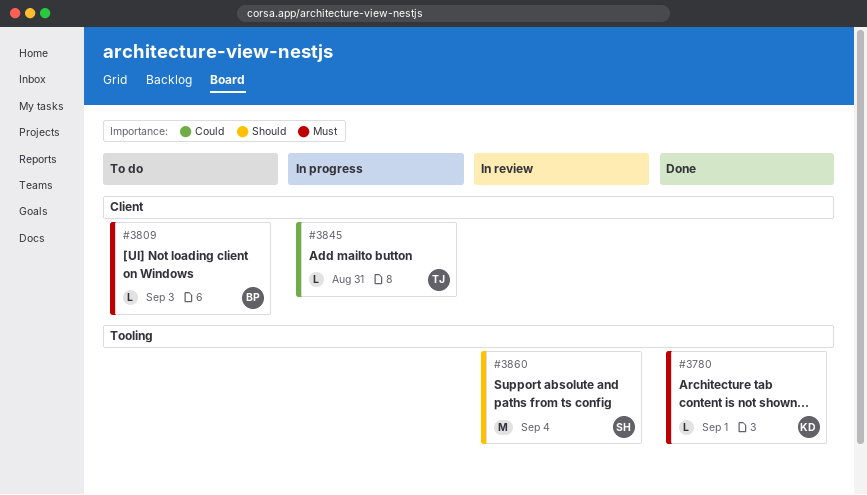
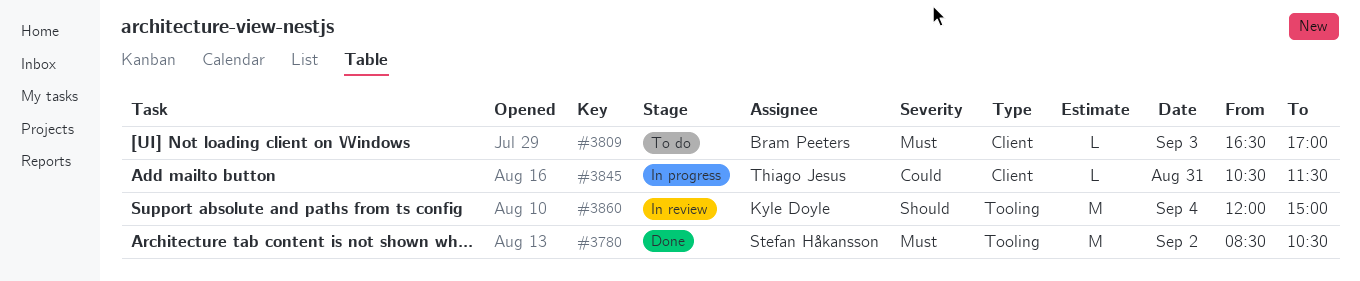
#3780, owner: Kyle Doyle -> Stefan Håkansson
#3780, estimate: L -> M
#3780, day: Sep 1 -> Sep 2
#3860, owner: Stefan Håkansson -> Kyle Doyle

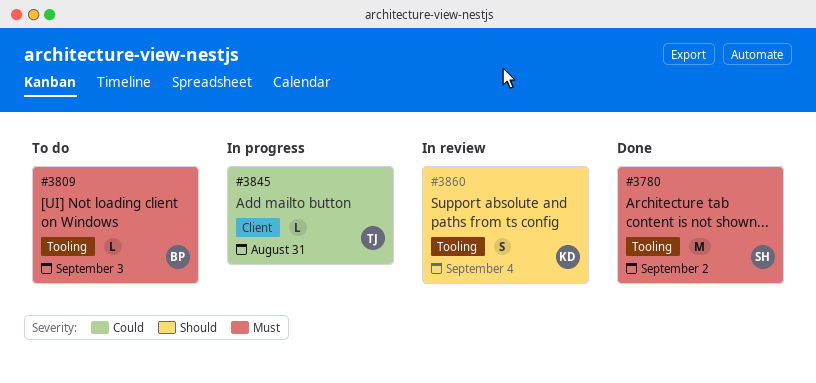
#3809, label: Client -> Tooling
#3860, estimate: M -> S

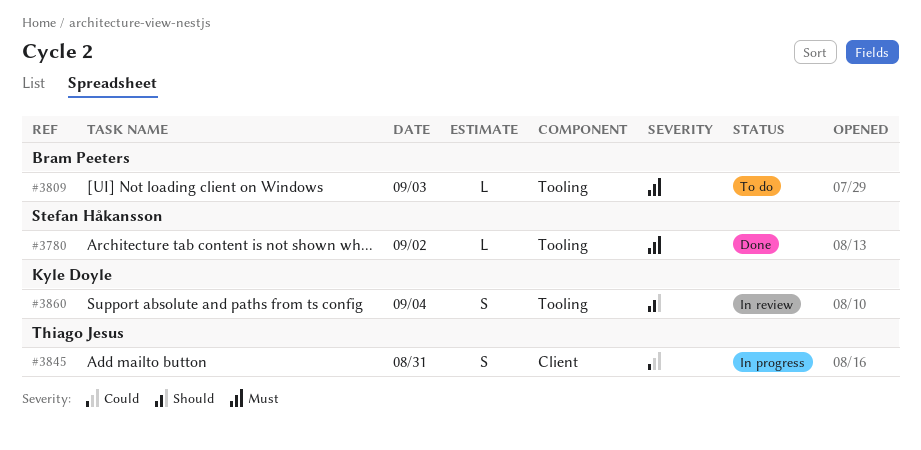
#3780, estimate: M -> L
#3845, estimate: L -> S

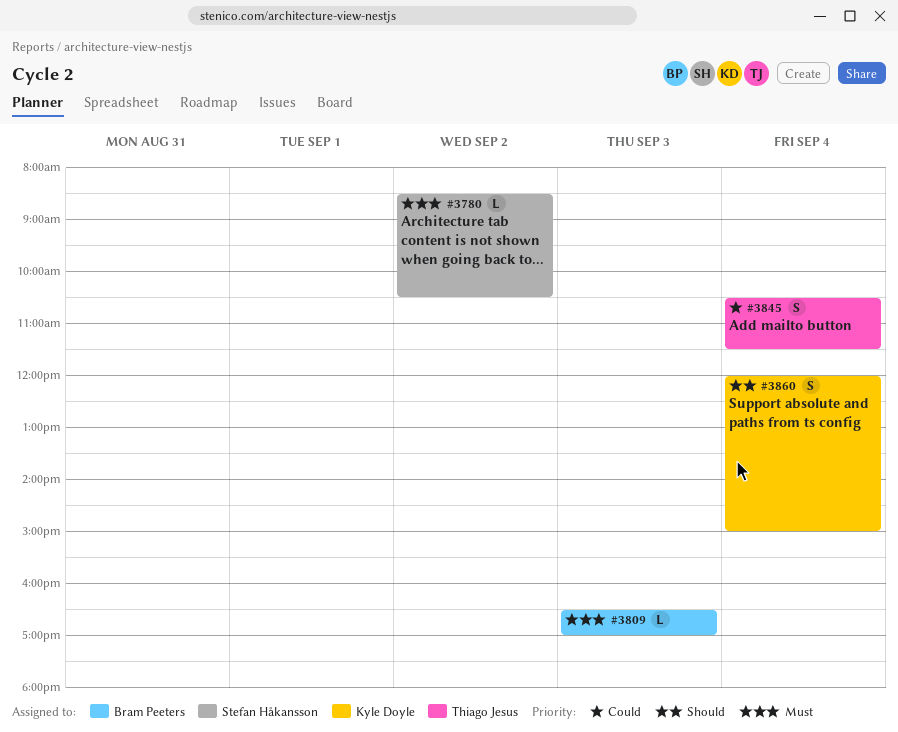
#3845, day: Aug 31 -> Sep 4

